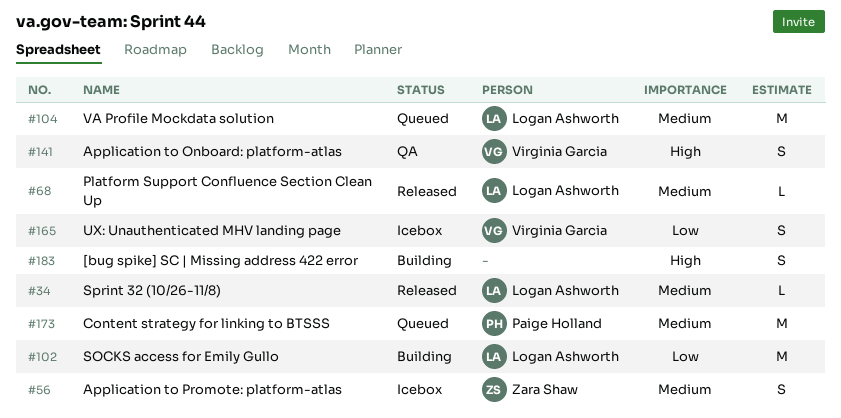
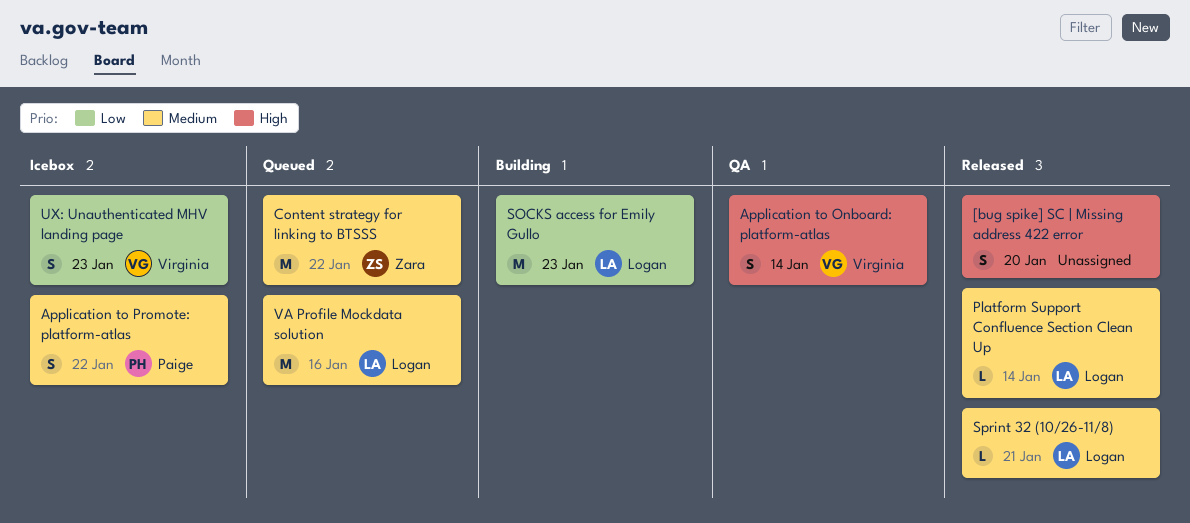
[bug spike] SC | Missing address 422 error, status: Building -> Released
Application to Promote: platform-atlas, owner: Zara Shaw -> Paige Holland
Content strategy for linking to BTSSS, owner: Paige Holland -> Zara Shaw

